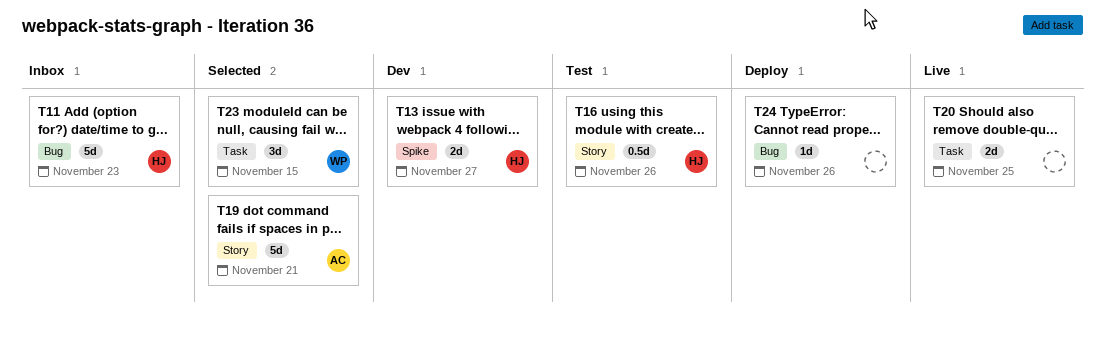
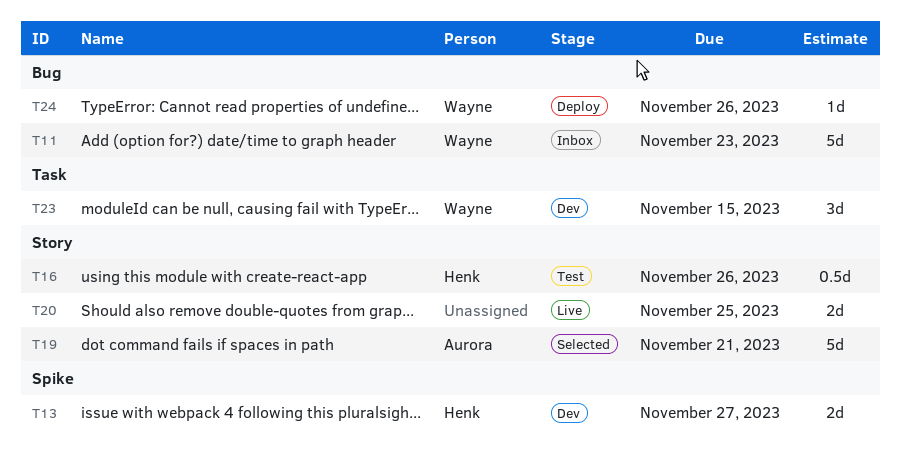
T11, owner: Henk -> Wayne
T20, label: Task -> Story
T23, status: Selected -> Dev
T24, owner: none -> Wayne

